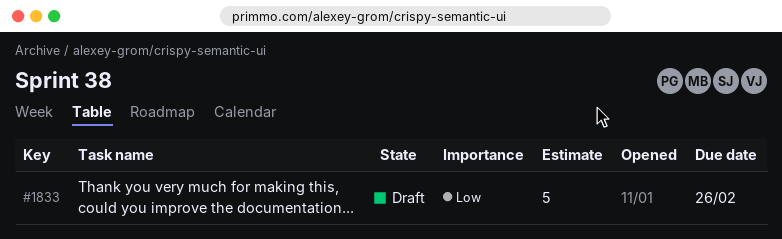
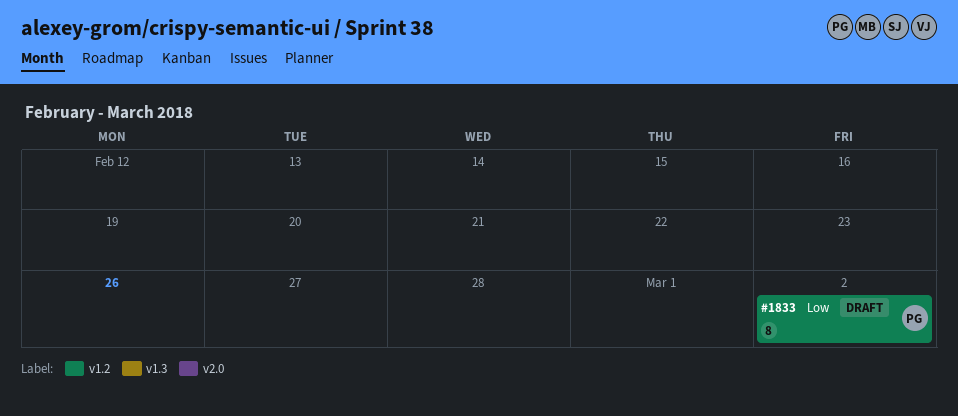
#1833, estimate: 5 -> 8
#1833, due: Feb 26 -> Mar 2

